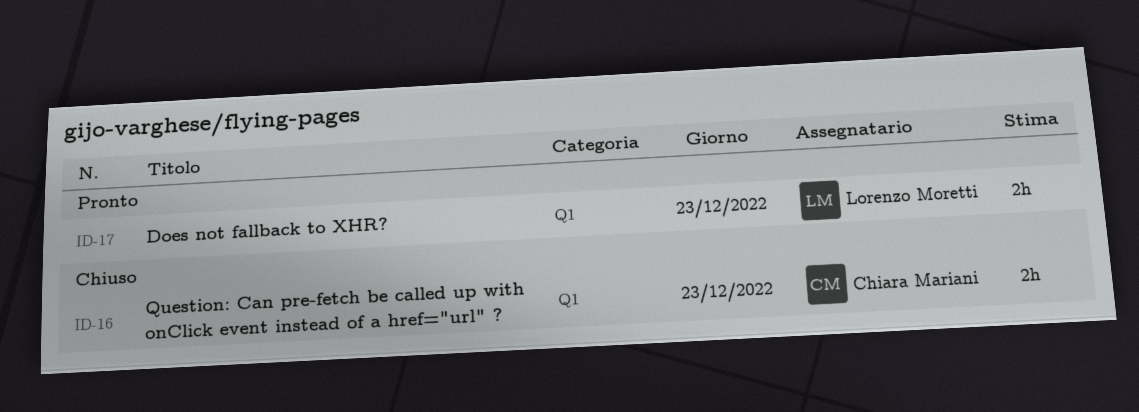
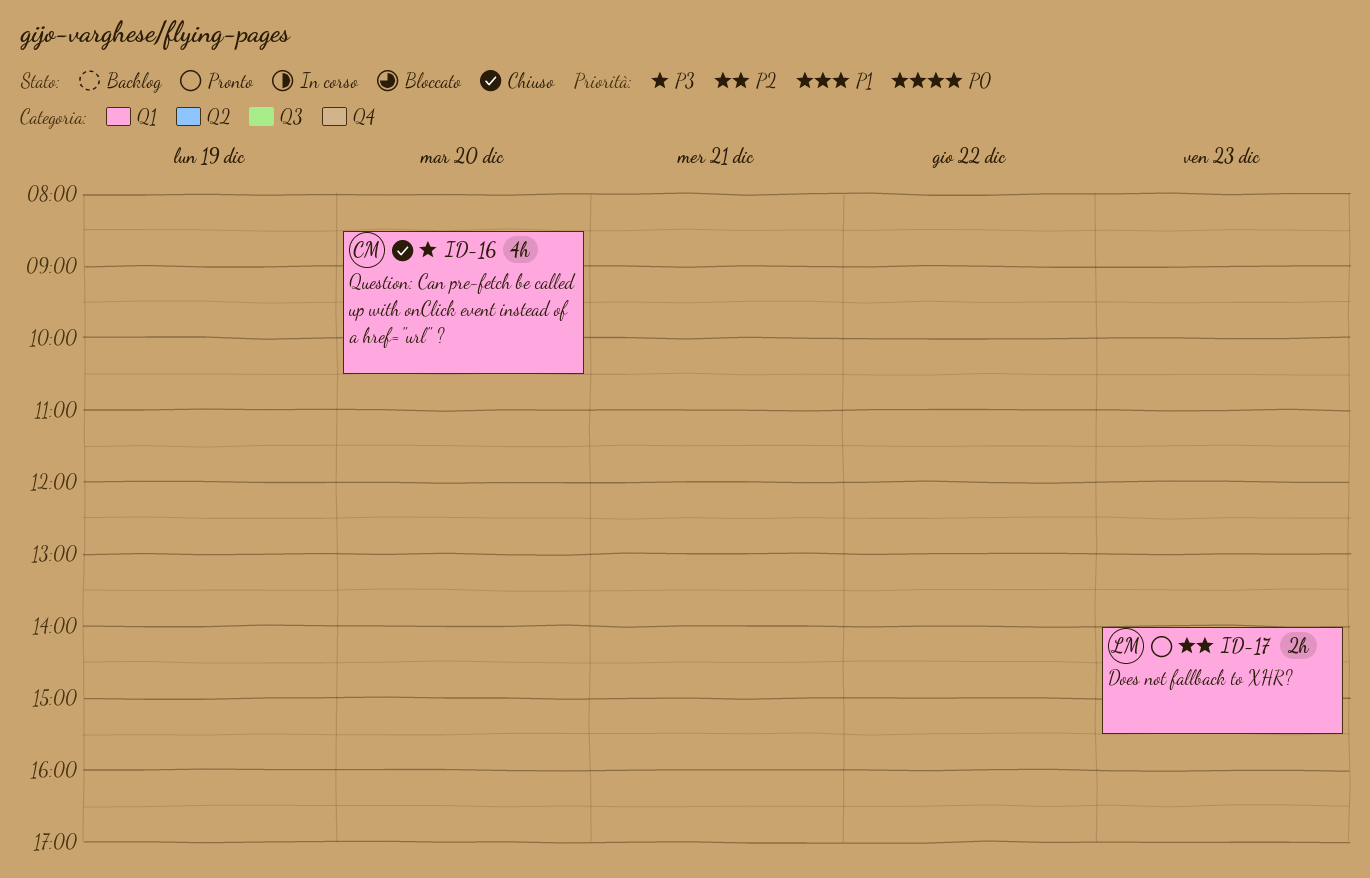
ID-16, estimate: 2h -> 4h
ID-16, day: Dec 23 -> Dec 20

